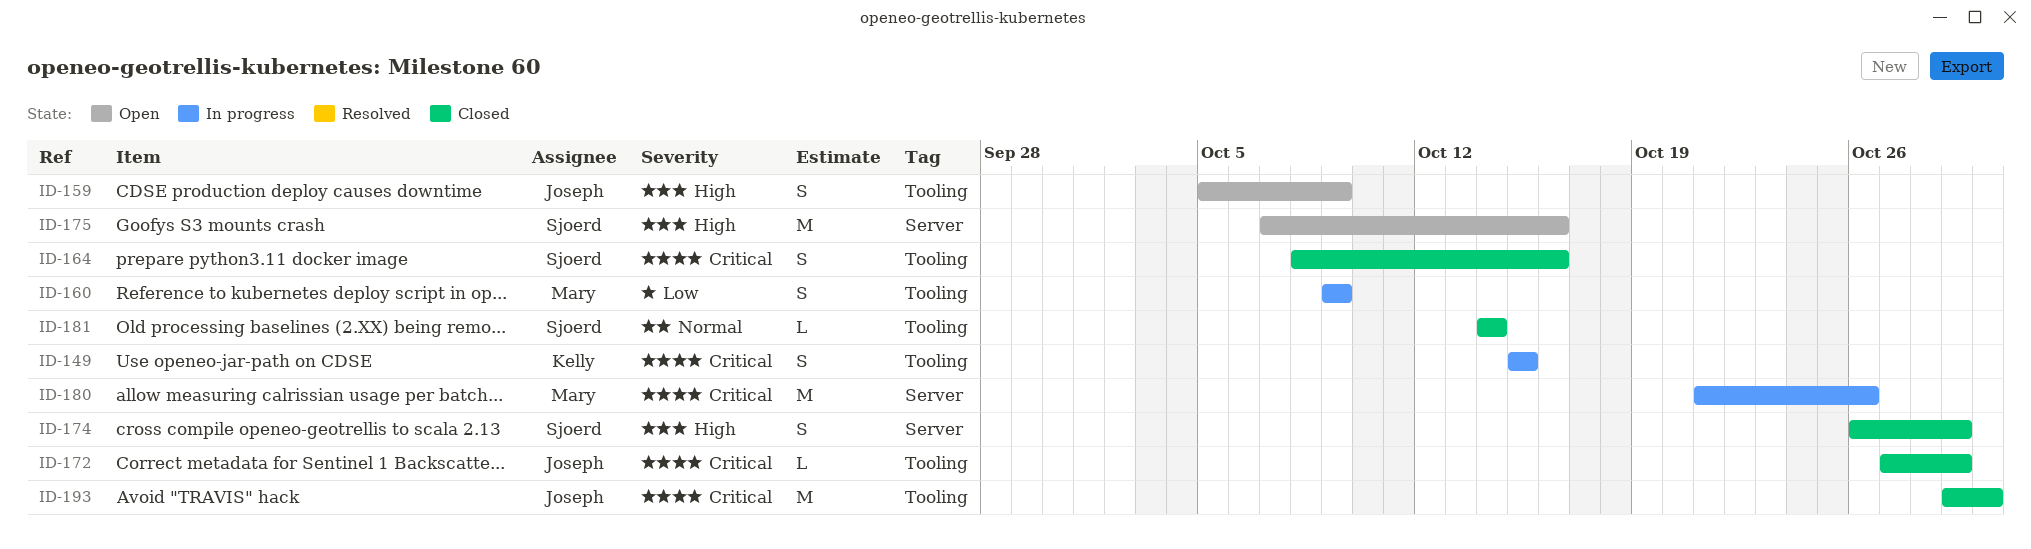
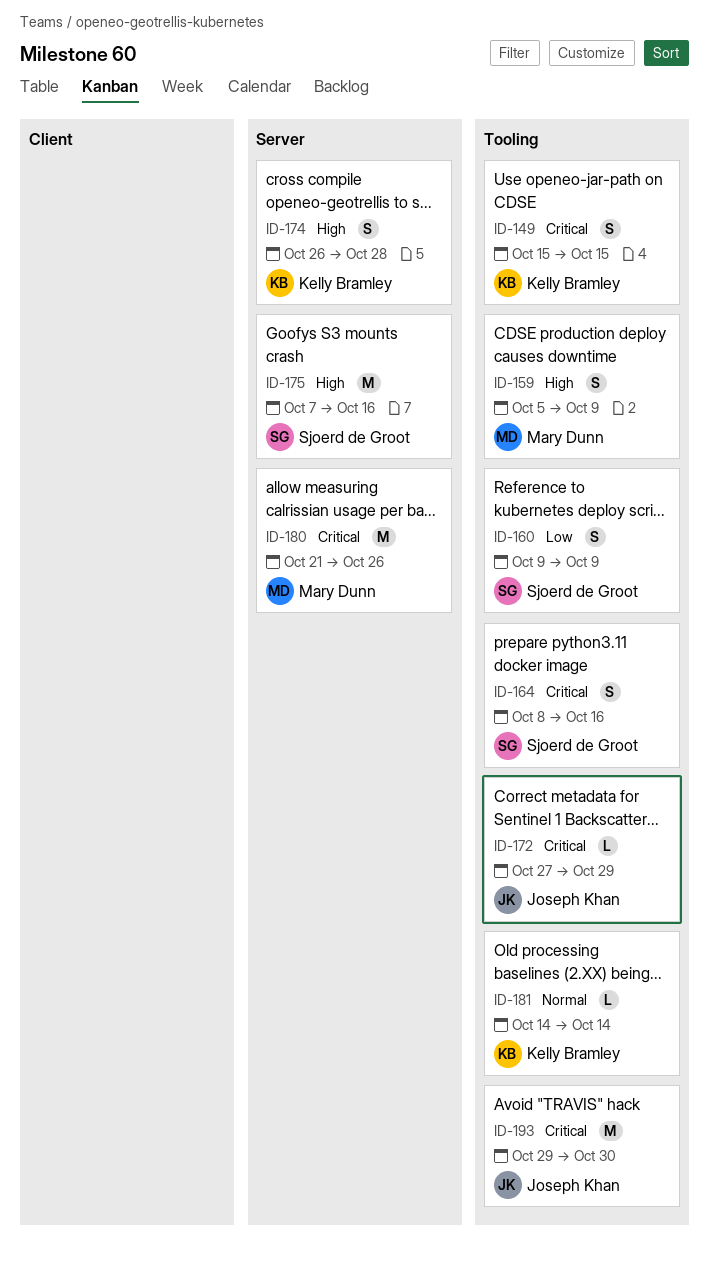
ID-159, owner: Joseph Khan -> Mary Dunn
ID-160, owner: Mary Dunn -> Sjoerd de Groot
ID-174, owner: Sjoerd de Groot -> Kelly Bramley
ID-174, due: Oct 29 -> Oct 28
ID-181, owner: Sjoerd de Groot -> Kelly Bramley

